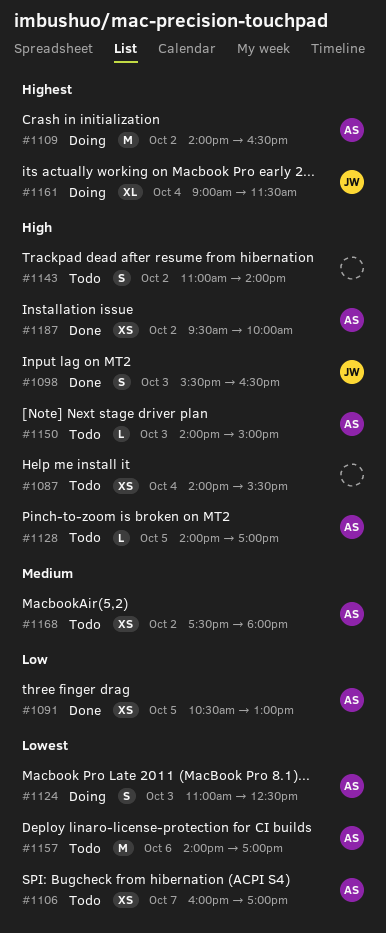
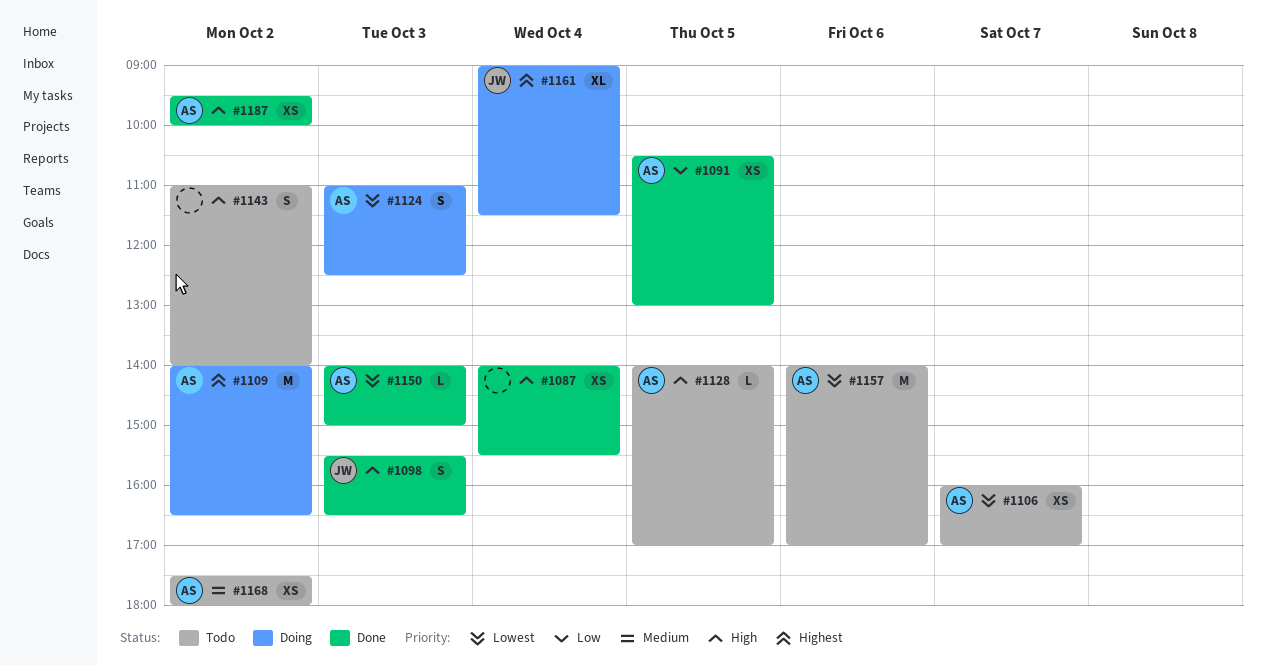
#1087, status: Todo -> Done
#1150, status: Todo -> Done
#1150, priority: High -> Lowest

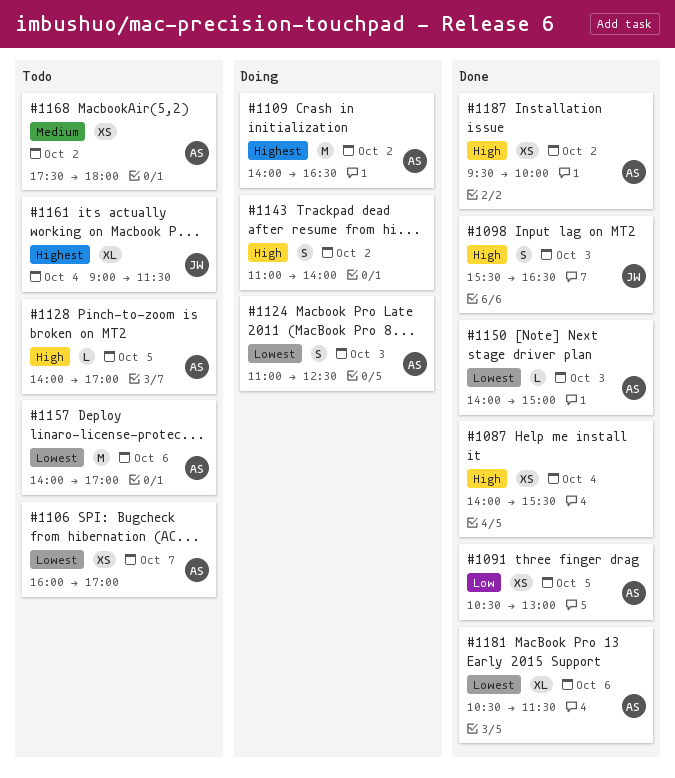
#1143, status: Todo -> Doing
#1161, status: Doing -> Todo
#1181: none -> present

